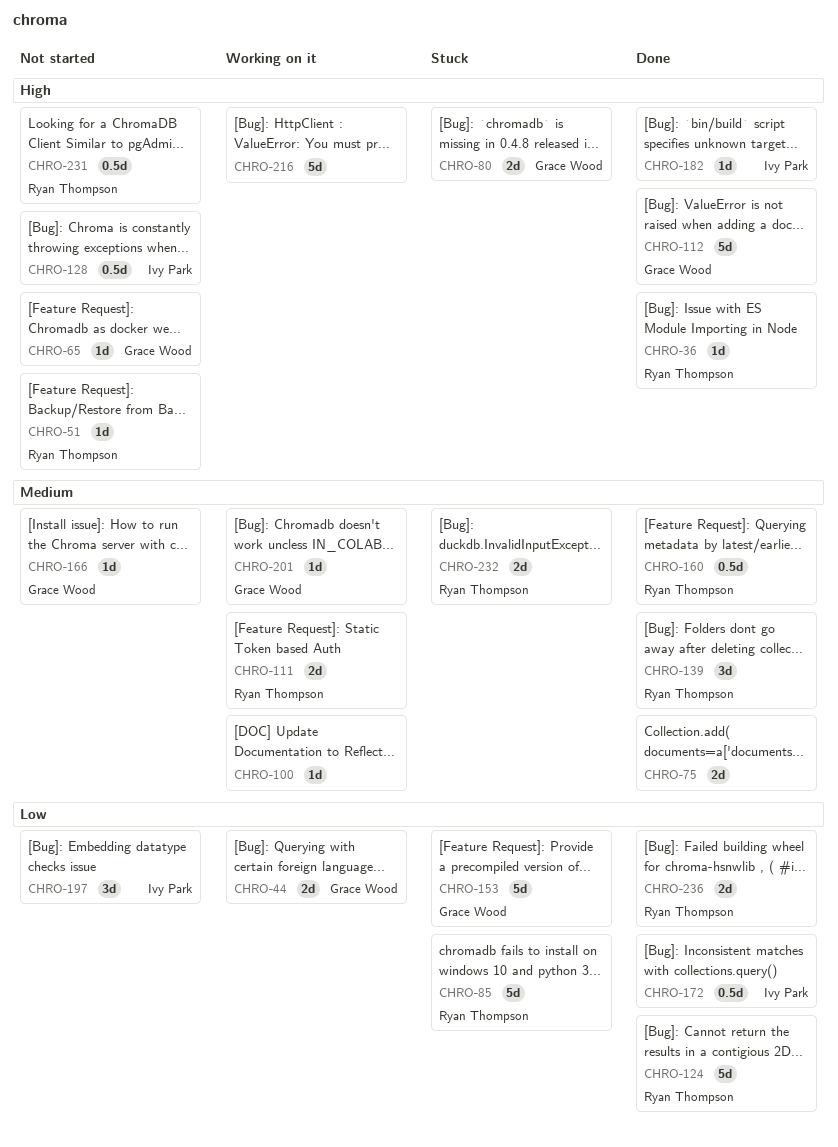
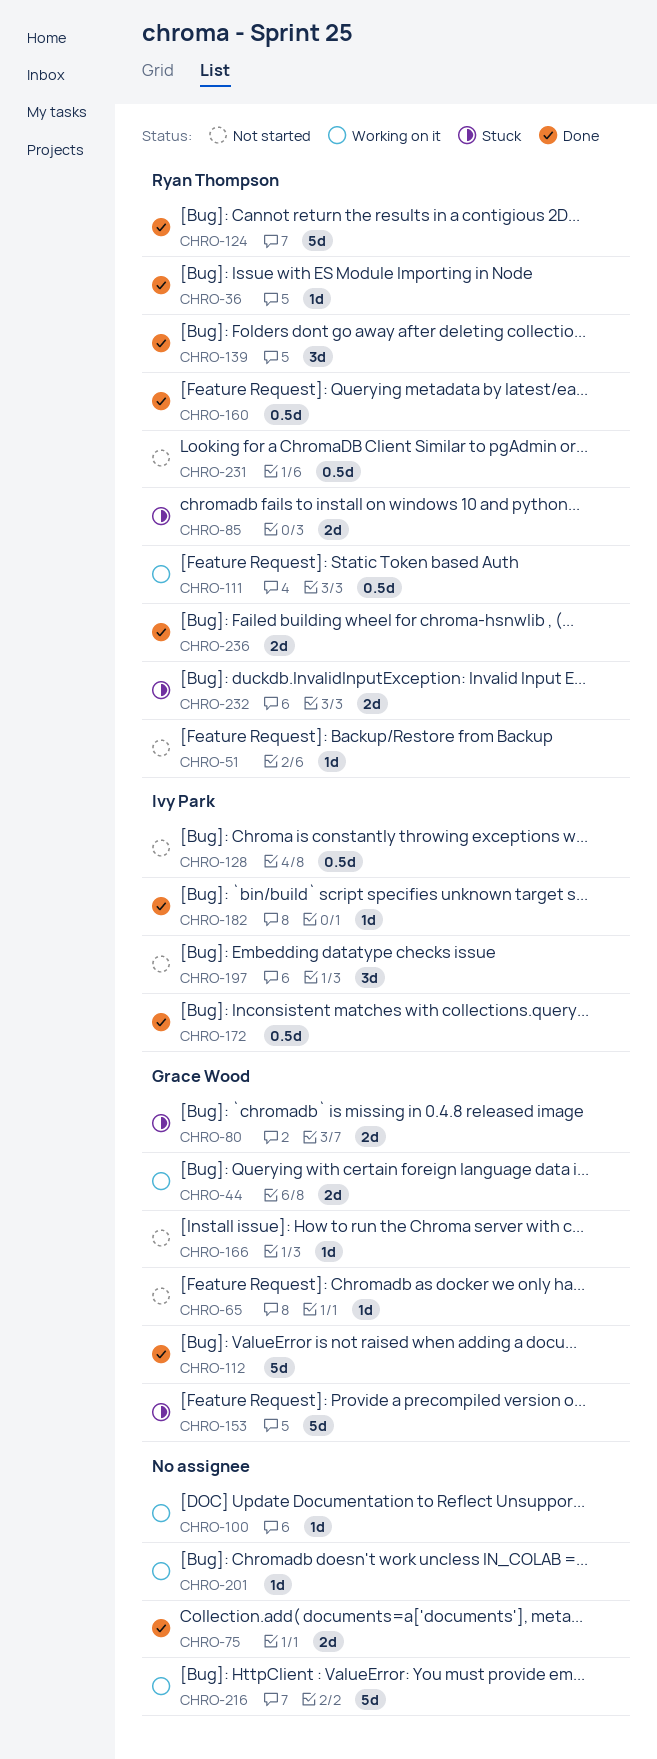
CHRO-85, estimate: 5d -> 2d
CHRO-111, estimate: 2d -> 0.5d
CHRO-201, owner: Grace Wood -> none

